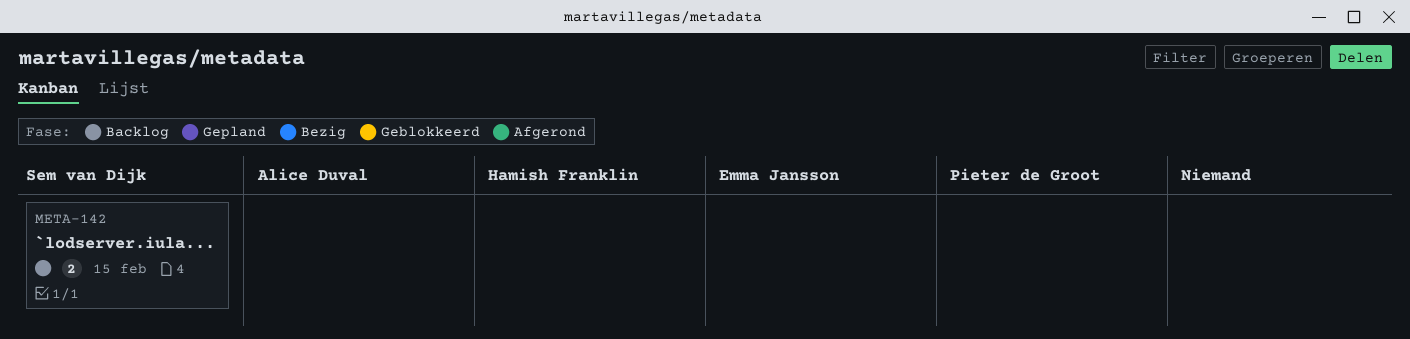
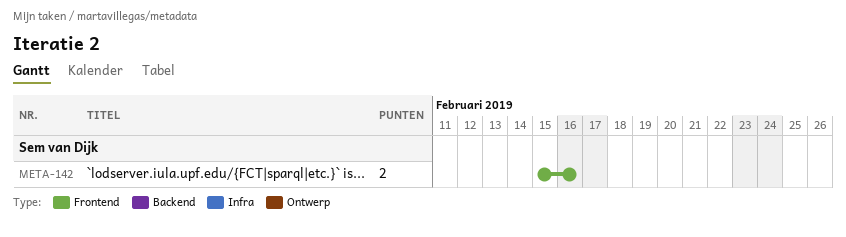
META-142, due: Feb 15 -> Feb 16

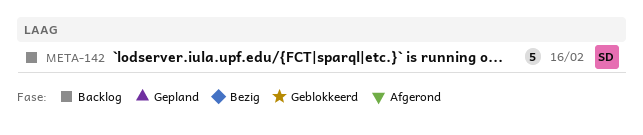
META-142, estimate: 2 -> 5

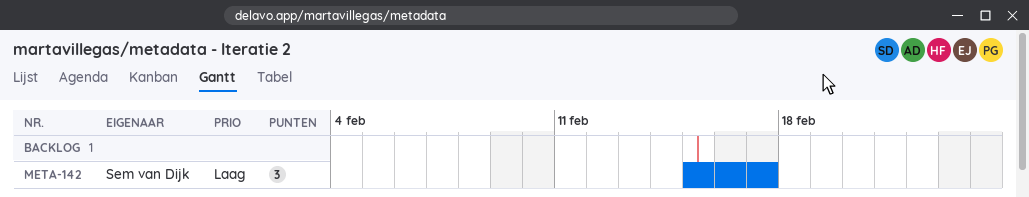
META-142, estimate: 5 -> 3
META-142, due: Feb 16 -> Feb 17

